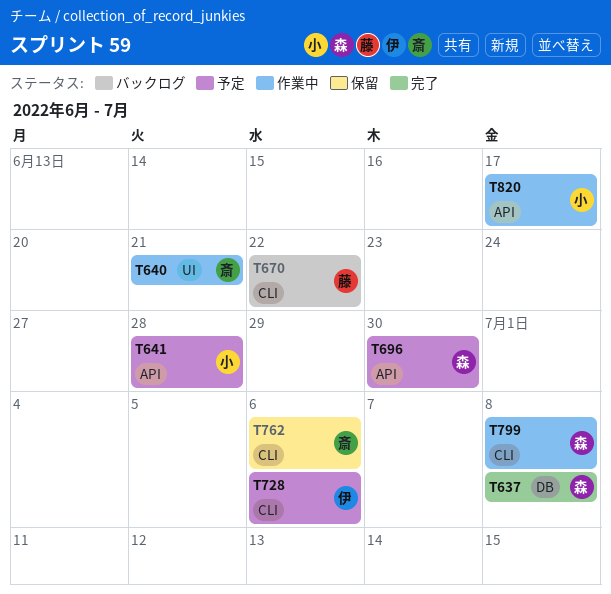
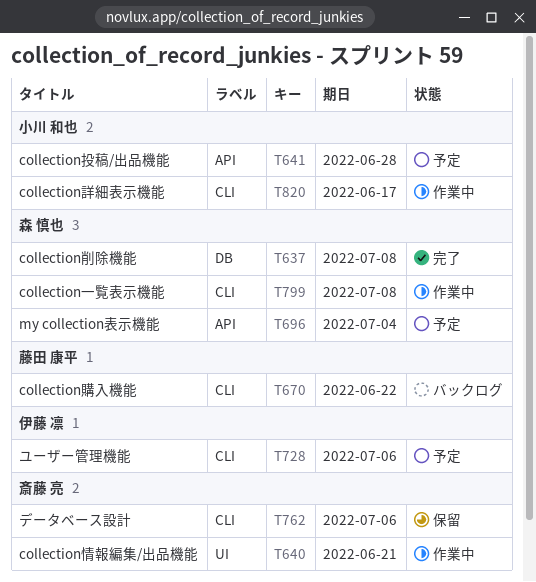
T696, due: Jun 30 -> Jul 4
T820, label: API -> CLI

